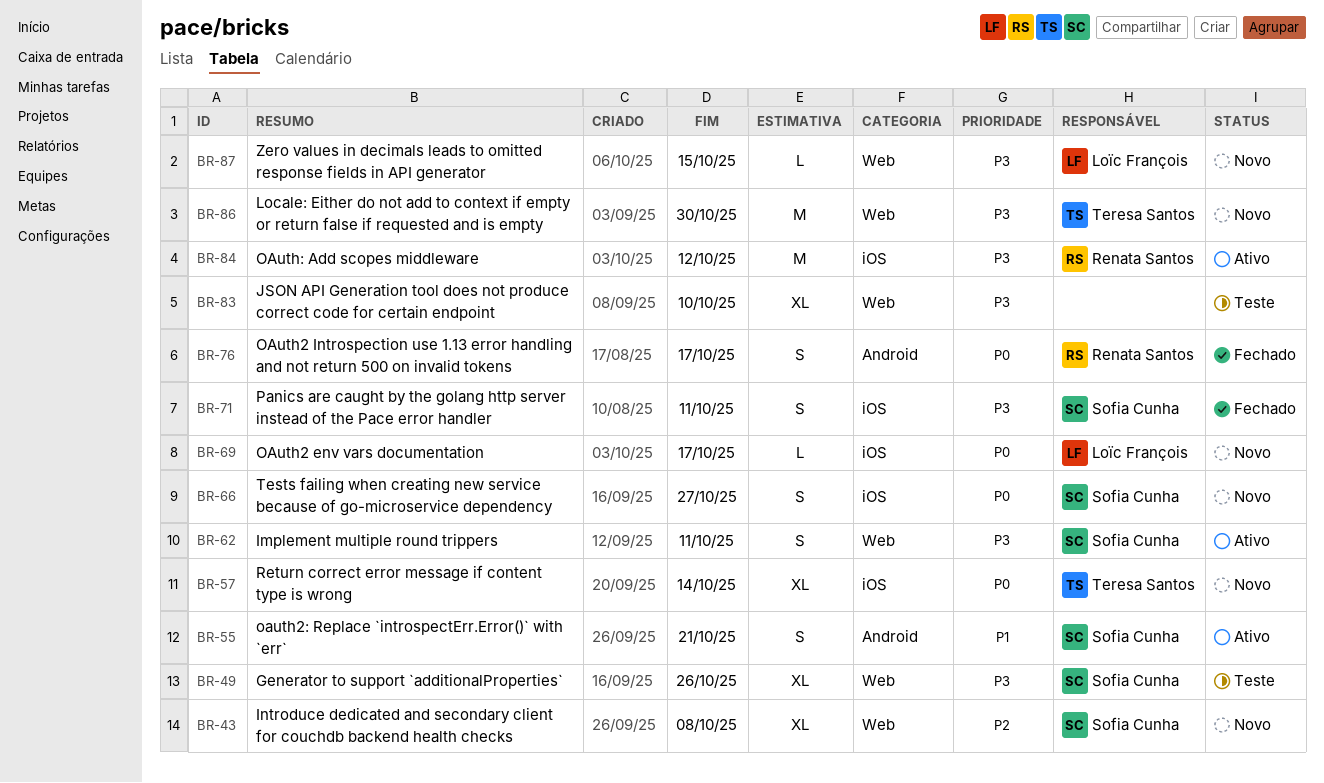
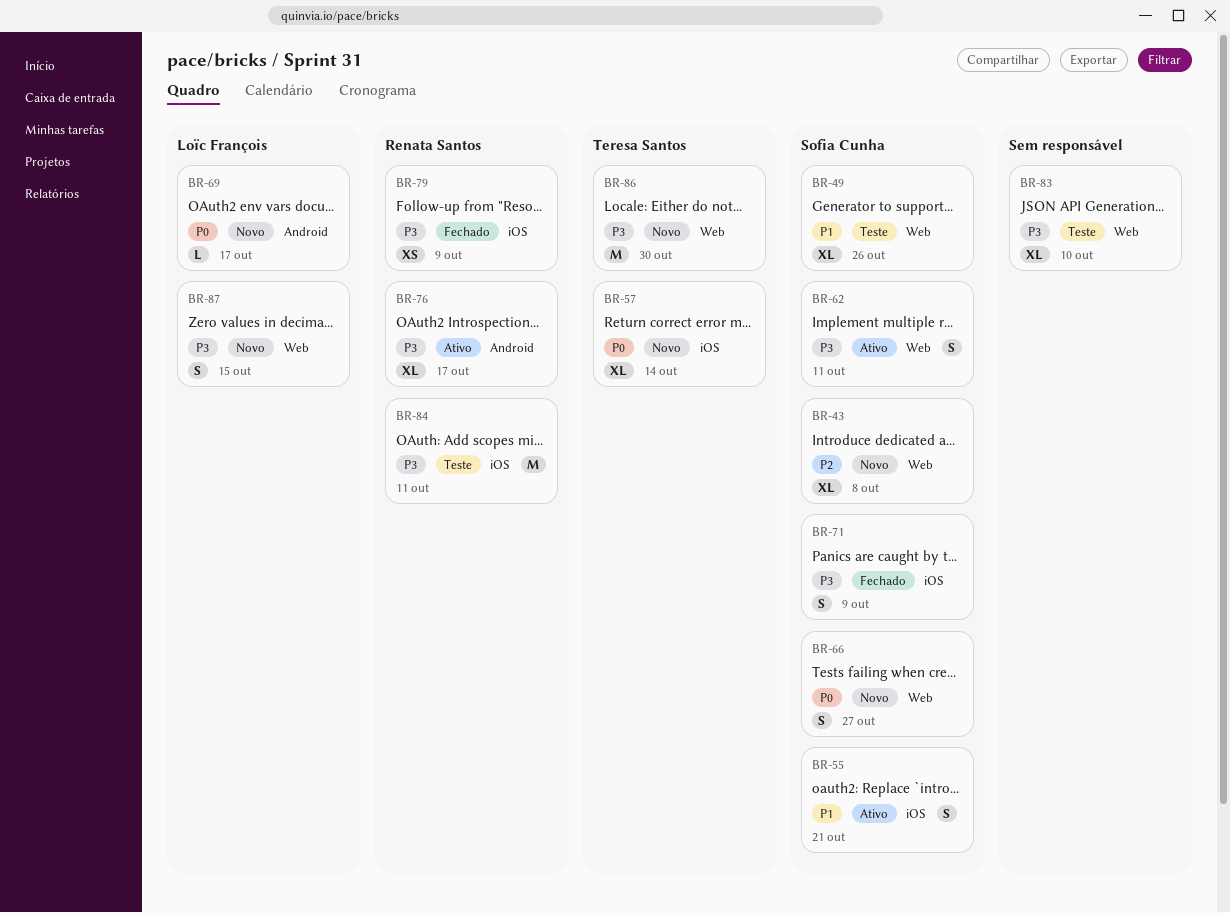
BR-49, priority: P3 -> P1
BR-55, label: Android -> iOS
BR-66, label: iOS -> Web
BR-69, label: iOS -> Android
BR-71, due: Oct 11 -> Oct 9
BR-76, status: Fechado -> Ativo
BR-76, priority: P0 -> P3
BR-76, estimate: S -> XL
BR-79: none -> present
BR-84, status: Ativo -> Teste
BR-84, due: Oct 12 -> Oct 11
BR-87, estimate: L -> S

